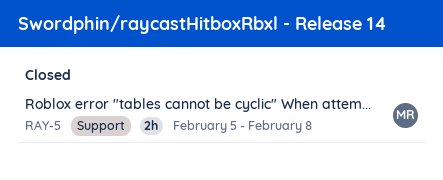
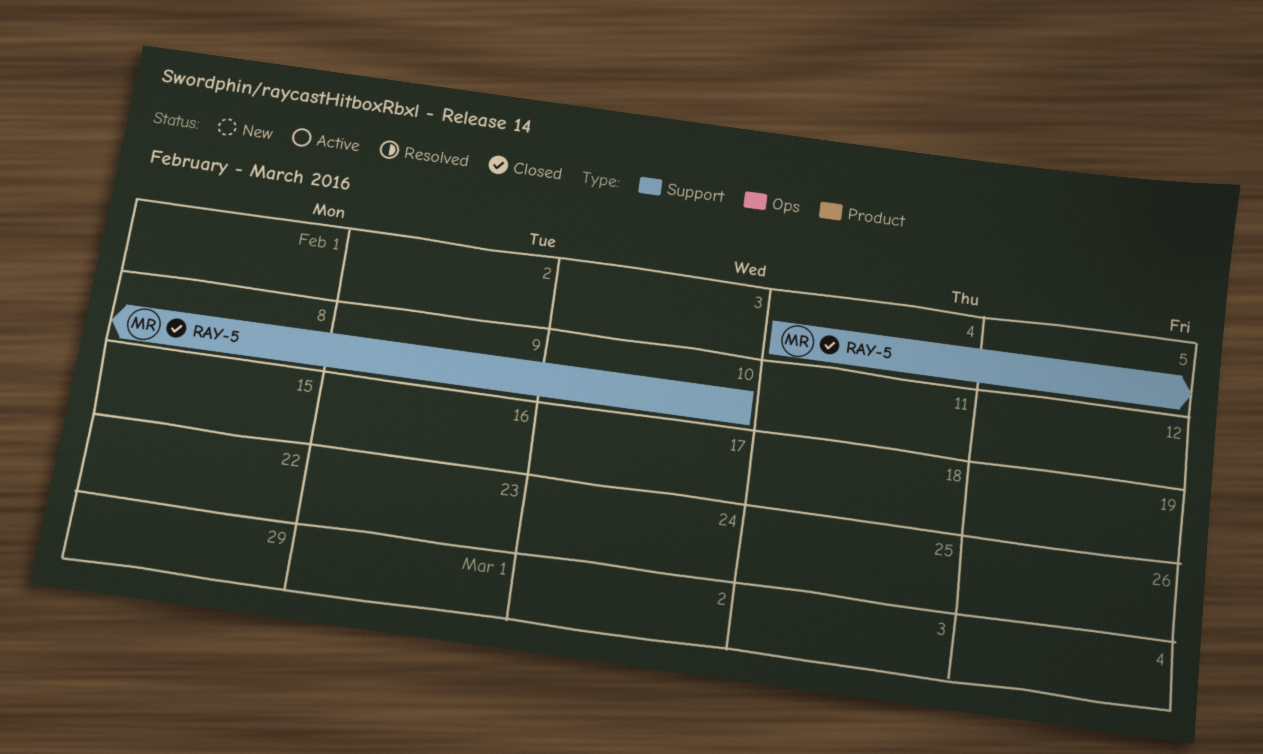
RAY-5, start: Feb 5 -> Feb 4
RAY-5, due: Feb 8 -> Feb 10

